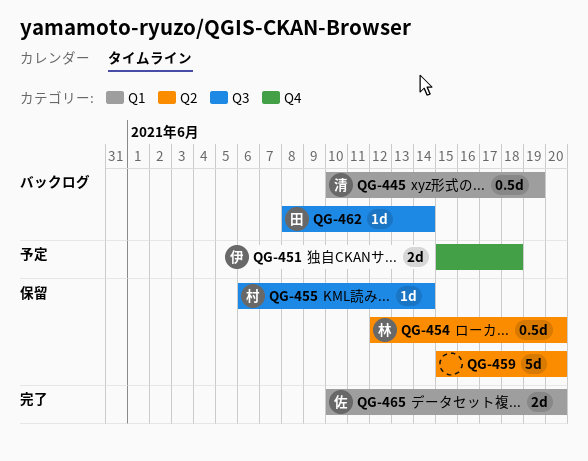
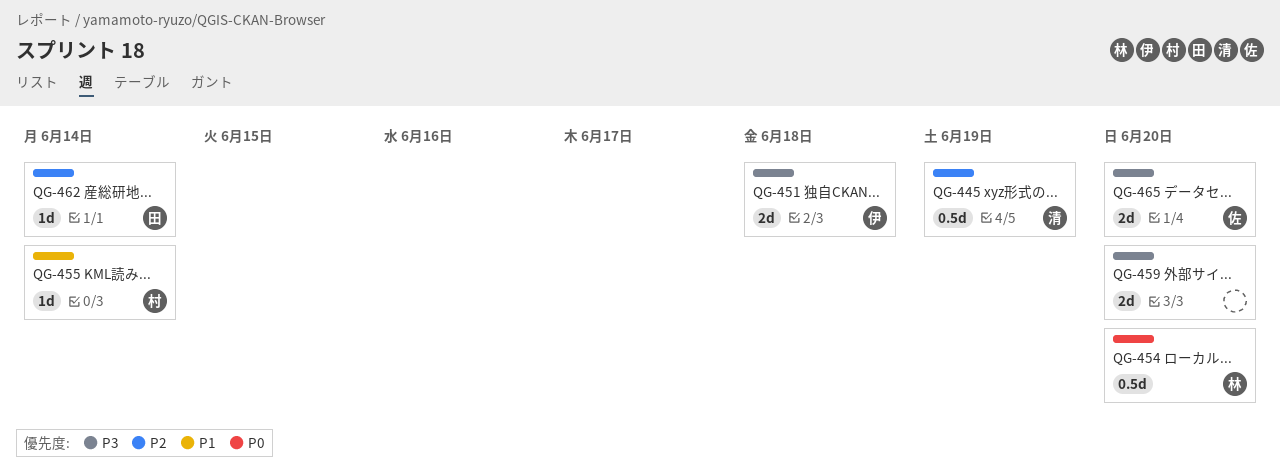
QG-459, estimate: 5d -> 2d

